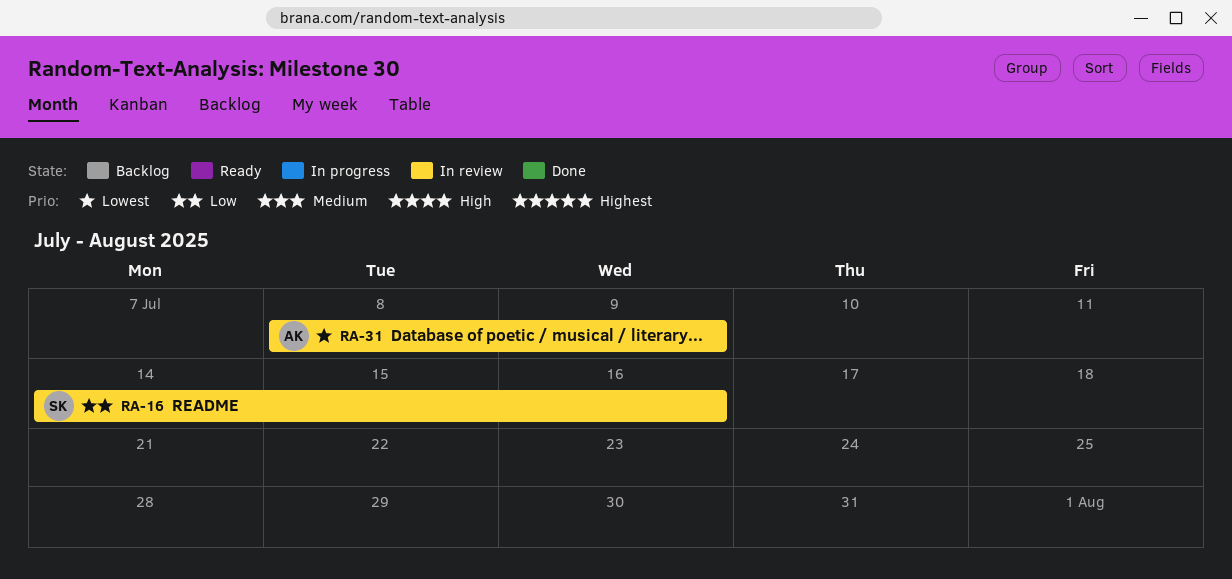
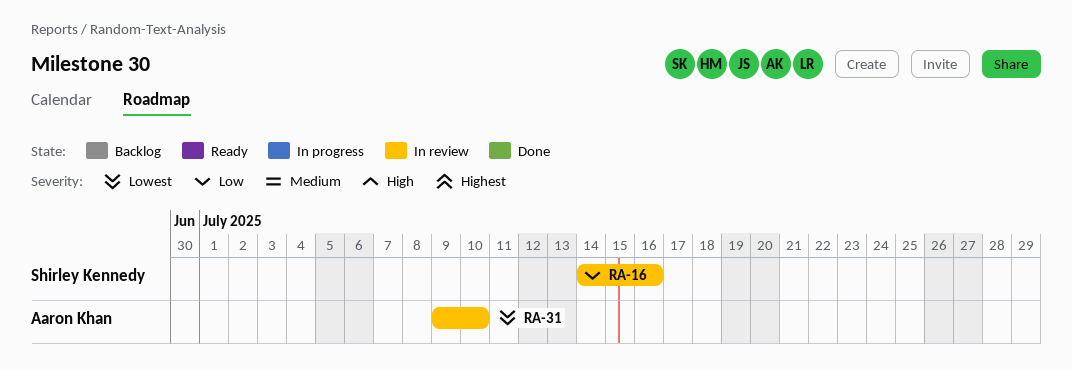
RA-31, start: Jul 8 -> Jul 9
RA-31, due: Jul 9 -> Jul 10

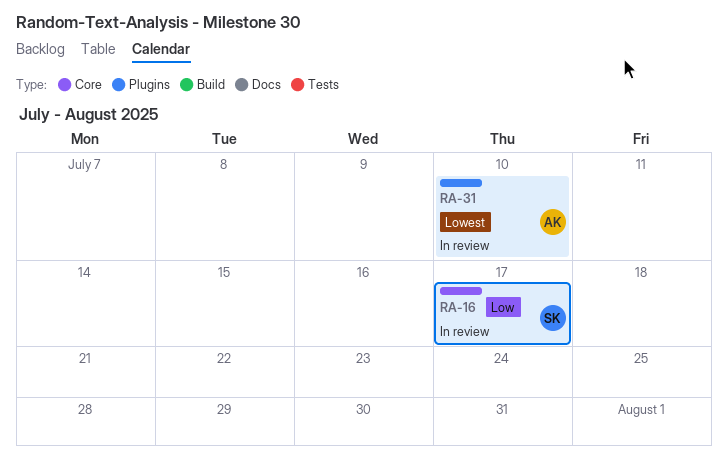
RA-16, due: Jul 16 -> Jul 17

